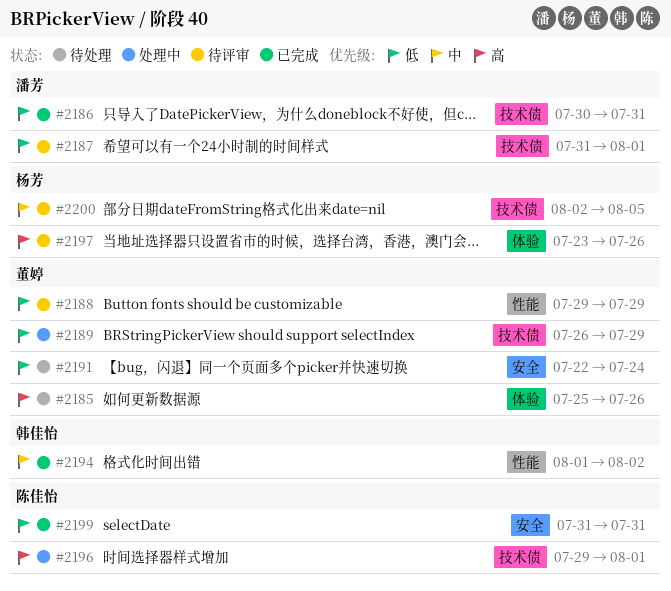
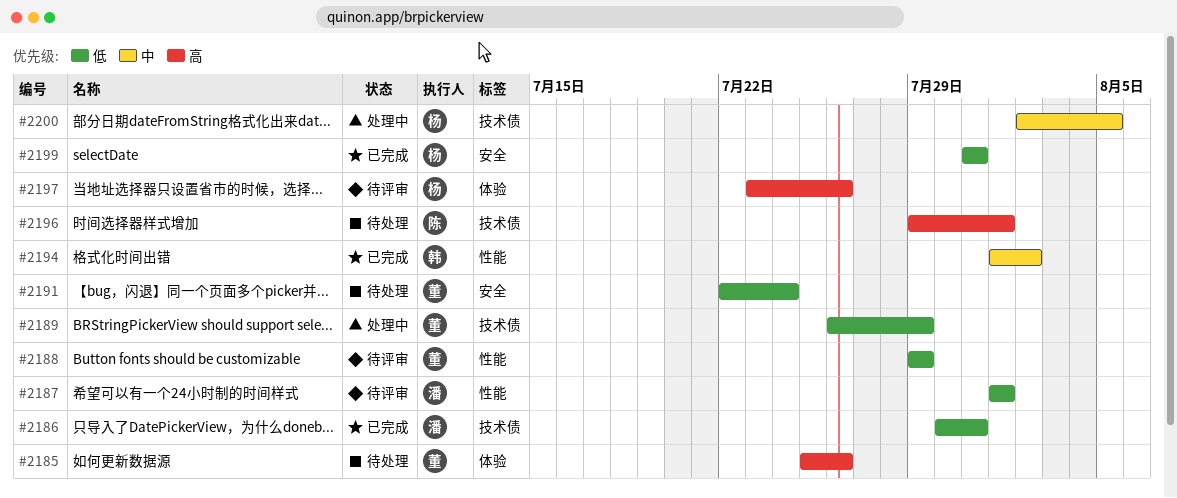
#2187, label: 技术债 -> 性能
#2187, start: Jul 31 -> Aug 1
#2196, status: 处理中 -> 待处理
#2199, owner: 陈佳怡 -> 杨芳
#2200, status: 待评审 -> 处理中

